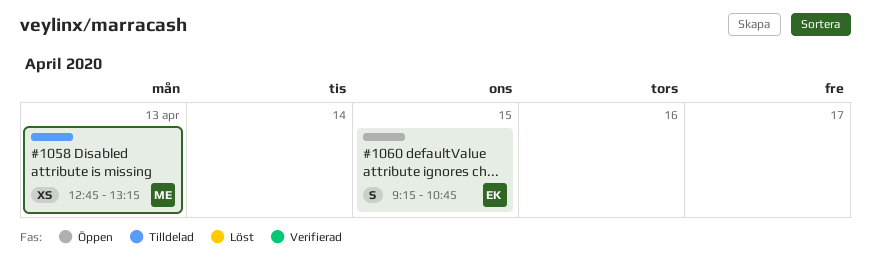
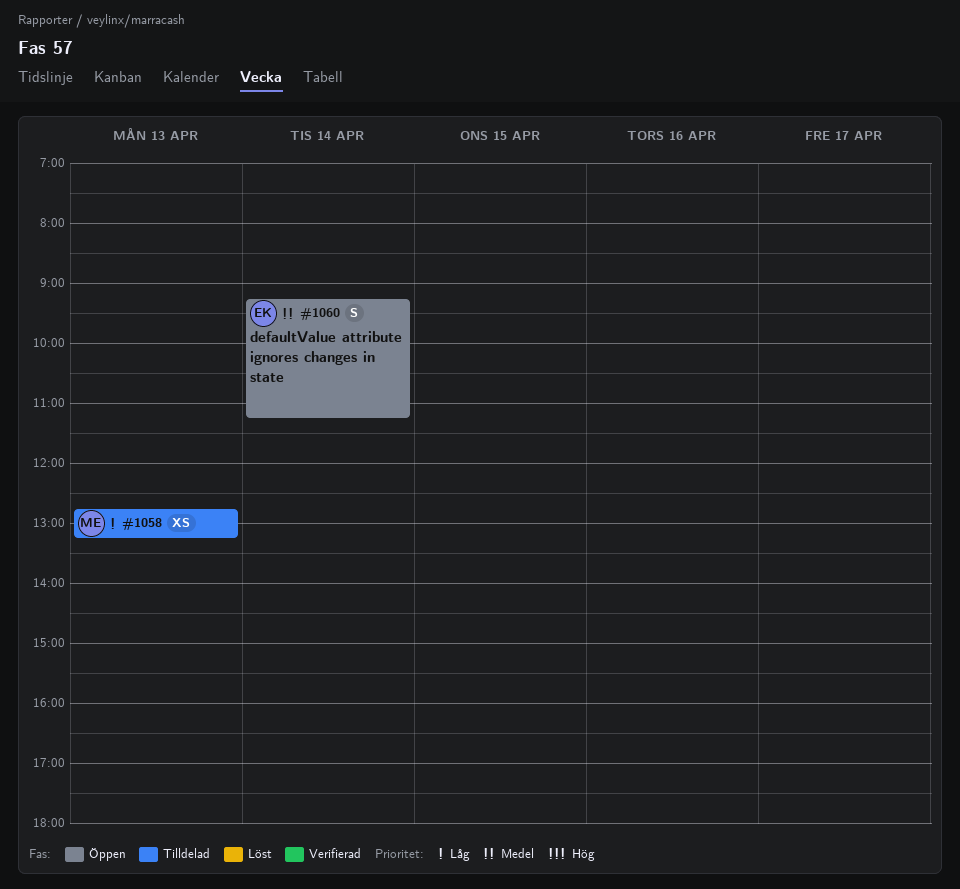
#1060, day: Apr 15 -> Apr 14
#1060, ends: 10:45 -> 11:15

